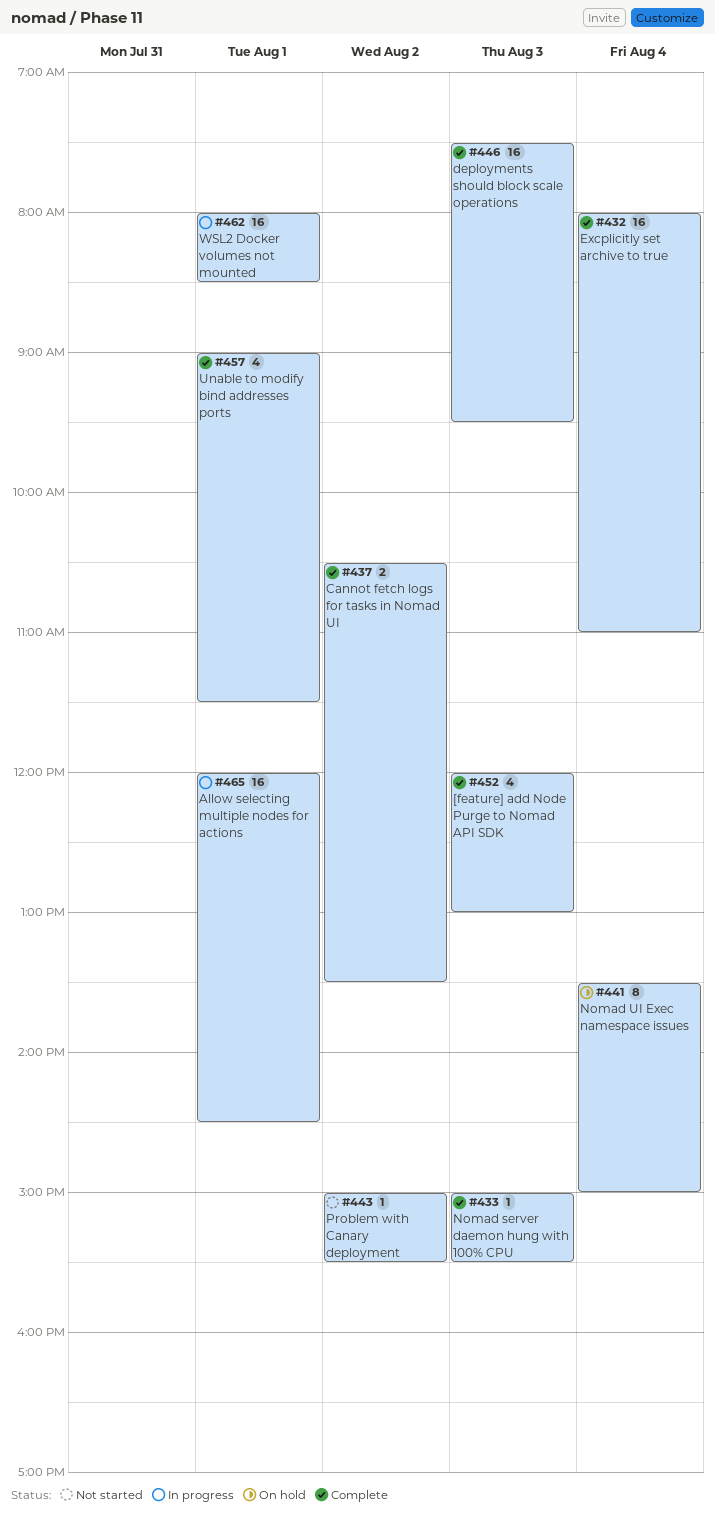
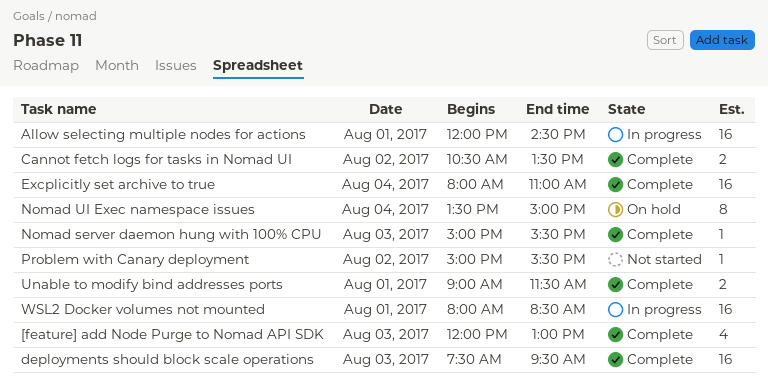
Unable to modify bind addresses ports, estimate: 4 -> 2

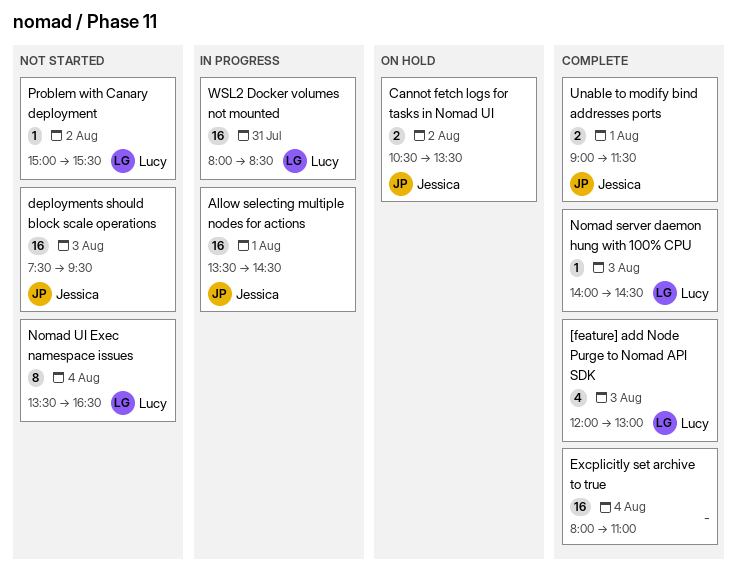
Allow selecting multiple nodes for actions, begins: 12:00 -> 13:30
Cannot fetch logs for tasks in Nomad UI, status: Complete -> On hold
deployments should block scale operations, status: Complete -> Not started
Nomad server daemon hung with 100% CPU, begins: 15:00 -> 14:00
Nomad server daemon hung with 100% CPU, ends: 15:30 -> 14:30
Nomad UI Exec namespace issues, status: On hold -> Not started
Nomad UI Exec namespace issues, ends: 15:00 -> 16:30
WSL2 Docker volumes not mounted, day: Aug 1 -> Jul 31

